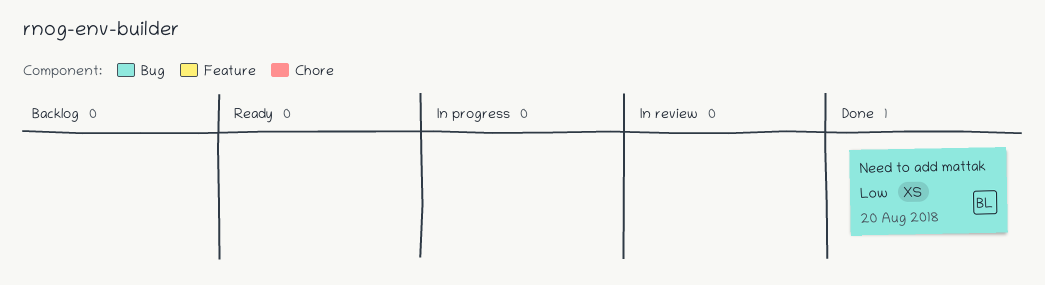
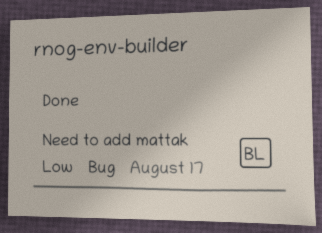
Need to add mattak, due: Aug 20 -> Aug 17

